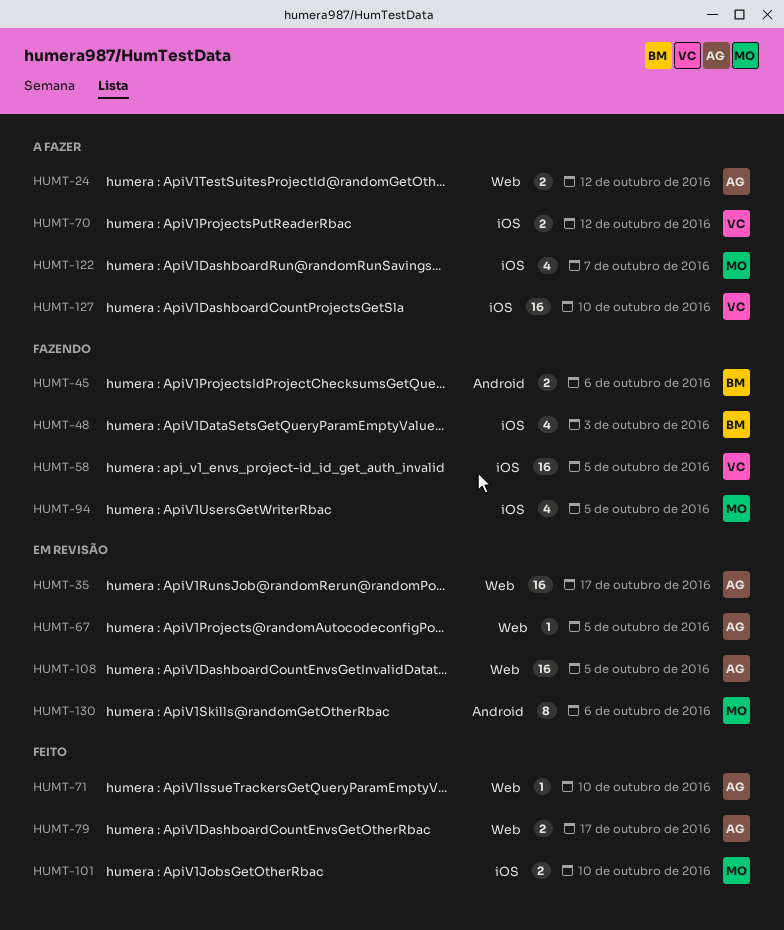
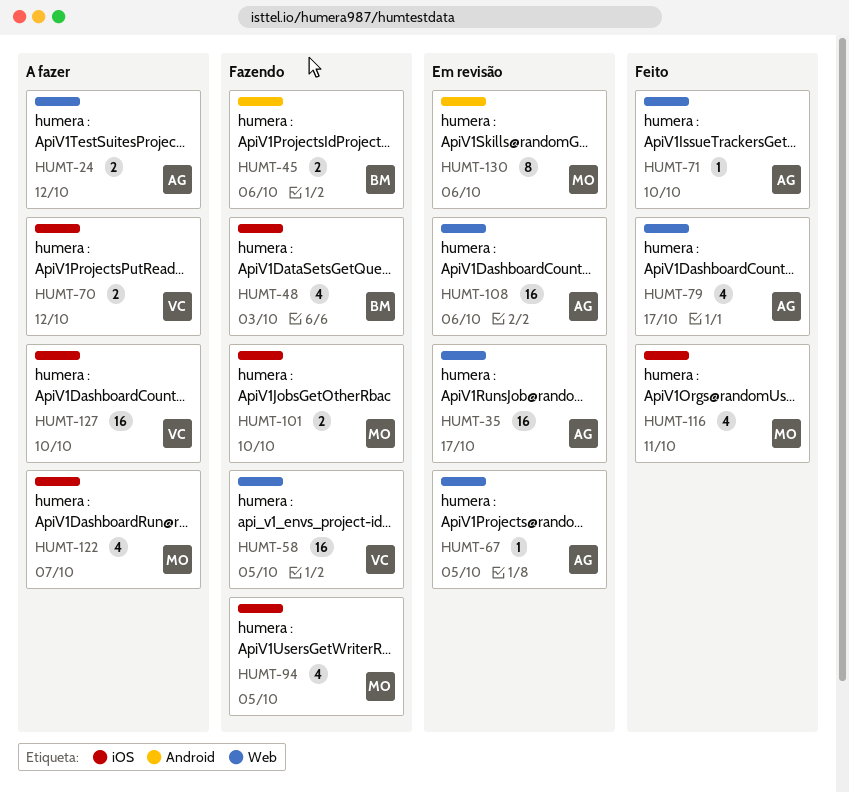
HUMT-58, label: iOS -> Web
HUMT-79, estimate: 2 -> 4
HUMT-101, status: Feito -> Fazendo
HUMT-108, due: Oct 5 -> Oct 6
HUMT-116: none -> present

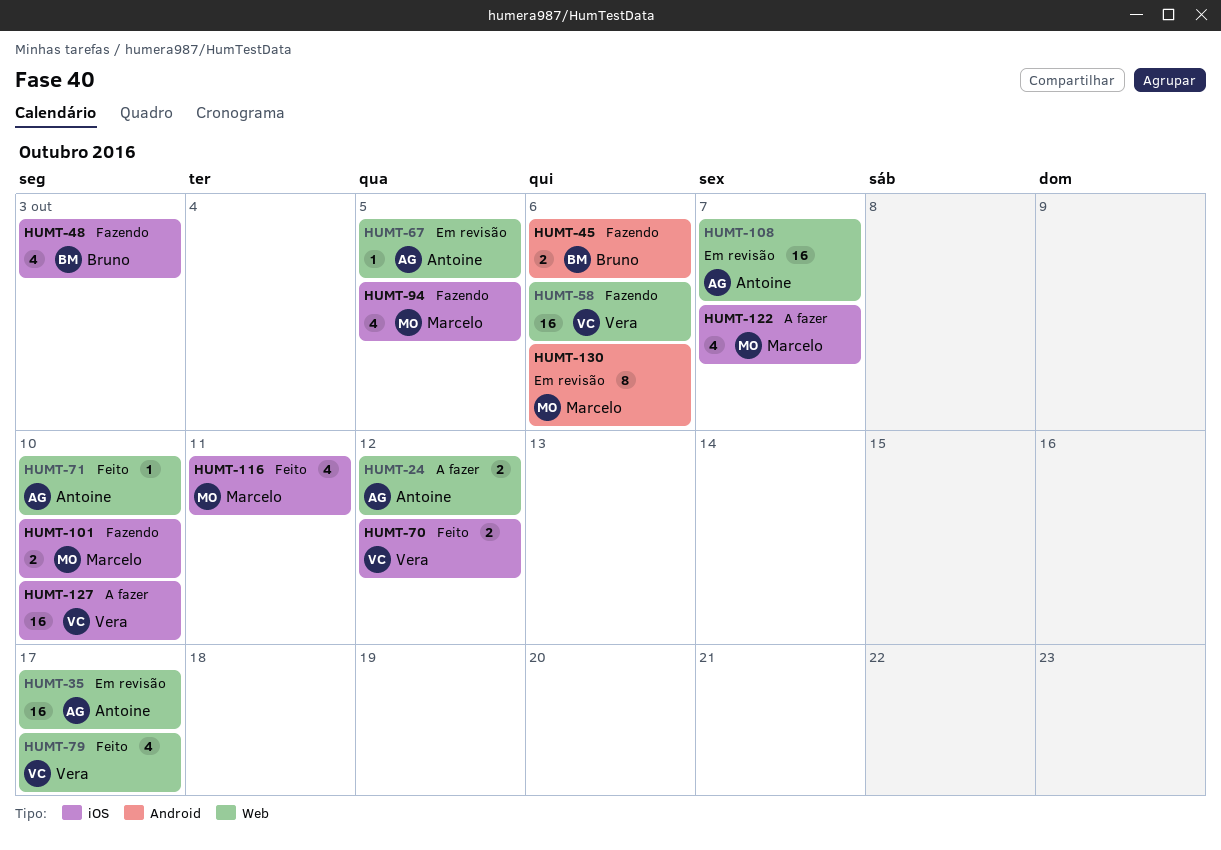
HUMT-58, due: Oct 5 -> Oct 6
HUMT-70, status: A fazer -> Feito
HUMT-79, owner: Antoine -> Vera
HUMT-108, due: Oct 6 -> Oct 7

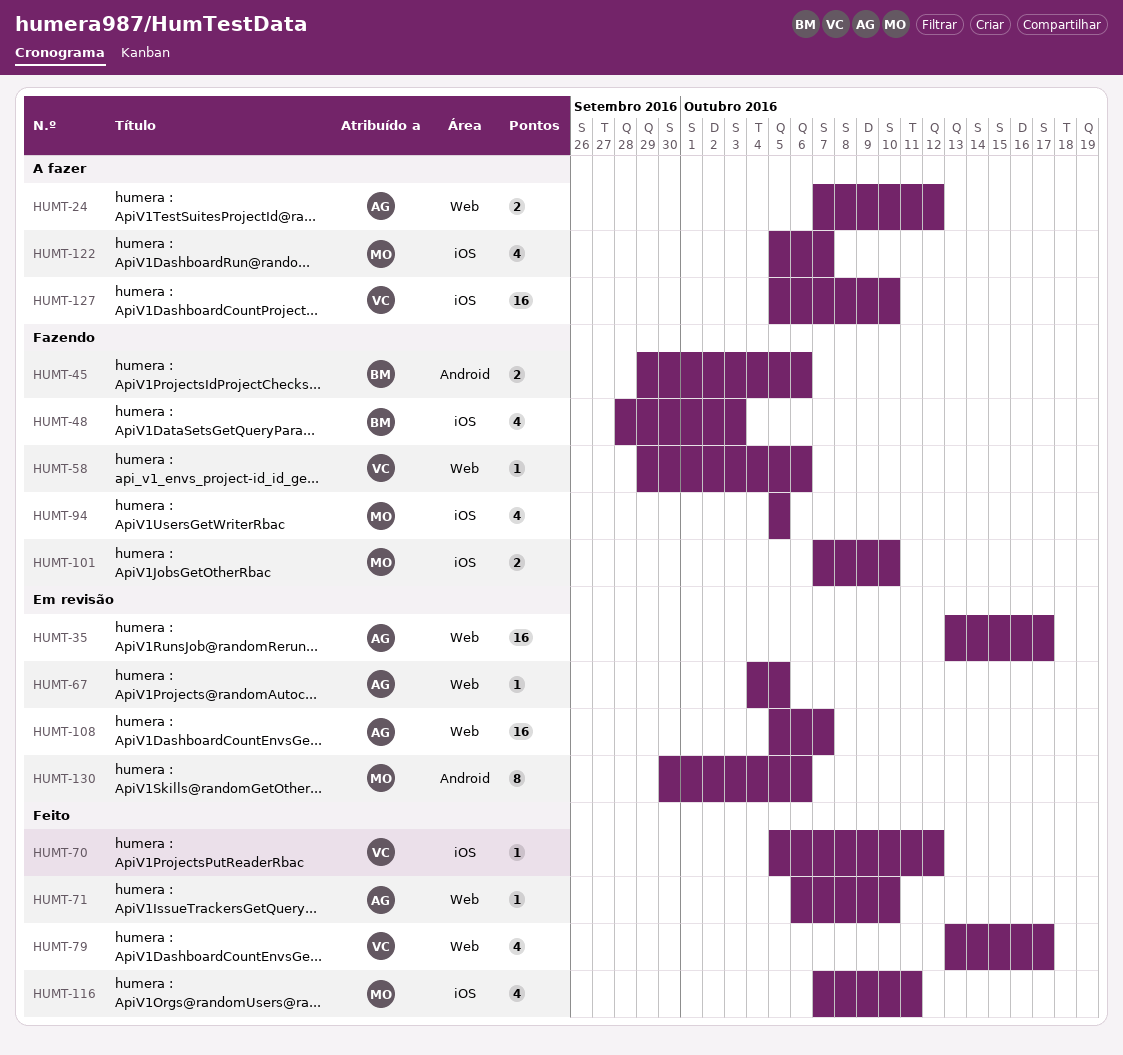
HUMT-58, estimate: 16 -> 1
HUMT-70, estimate: 2 -> 1

